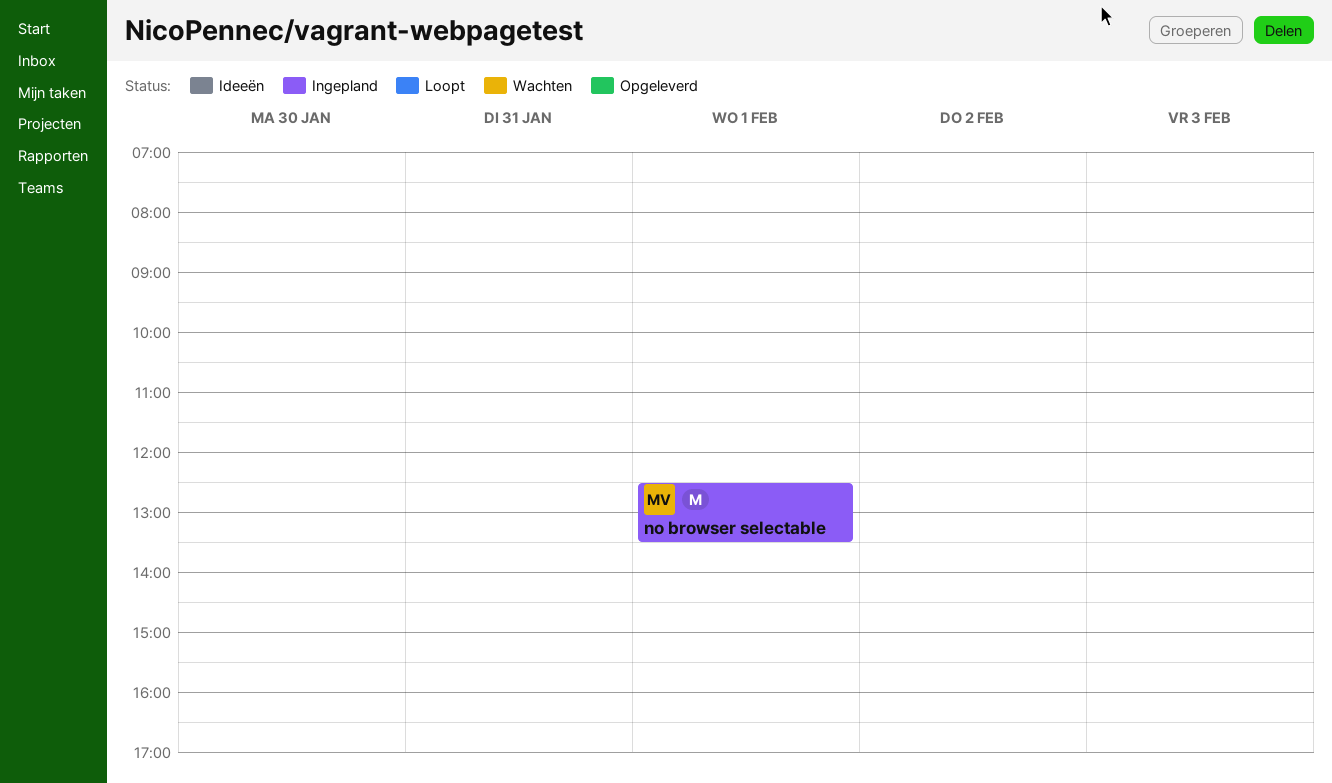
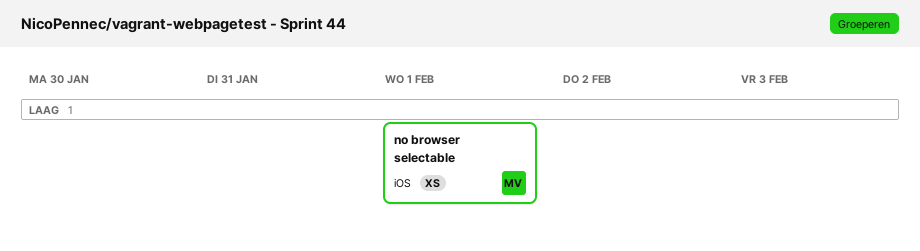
no browser selectable, estimate: M -> XS

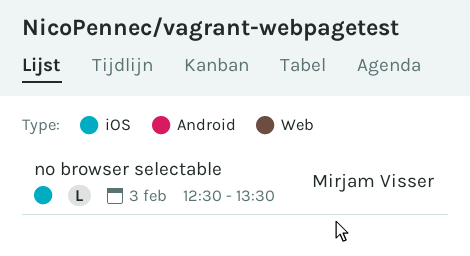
no browser selectable, estimate: XS -> L
no browser selectable, day: Feb 1 -> Feb 3

